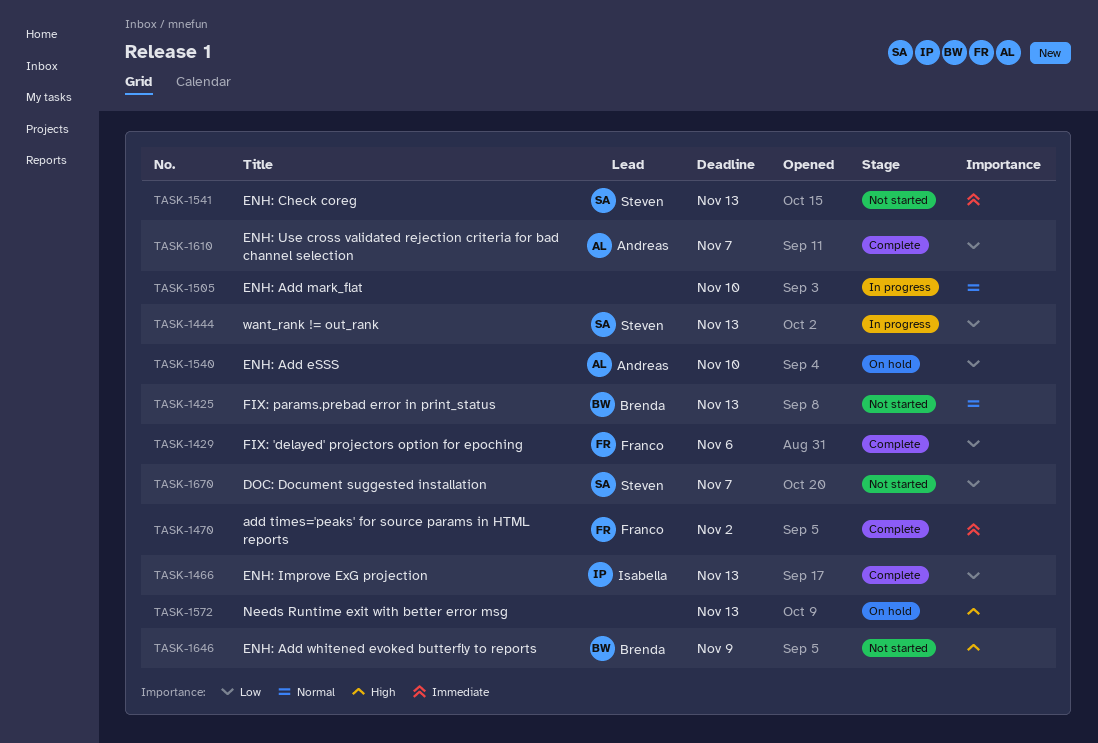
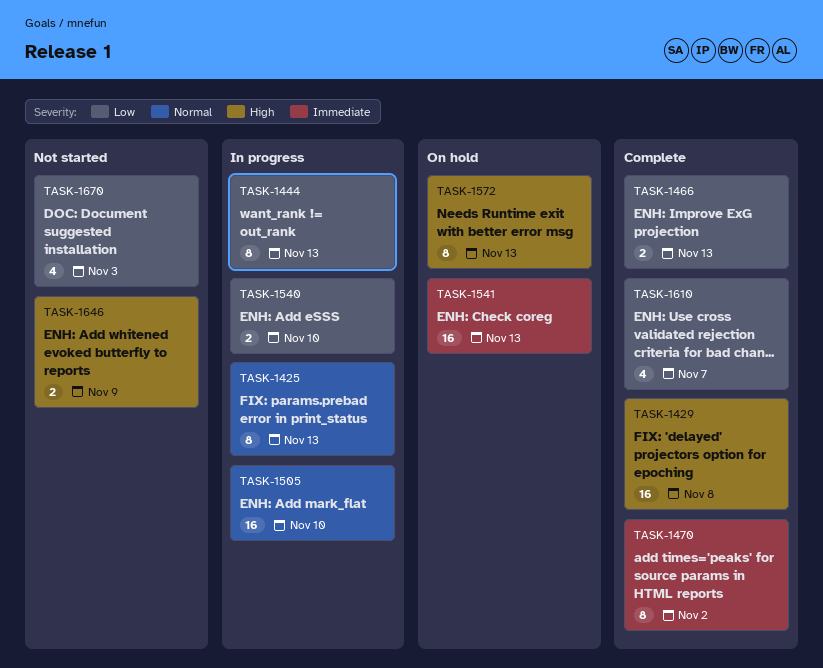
TASK-1425, status: Not started -> In progress
TASK-1429, priority: Low -> High
TASK-1429, due: Nov 6 -> Nov 8
TASK-1540, status: On hold -> In progress
TASK-1541, status: Not started -> On hold
TASK-1670, due: Nov 7 -> Nov 3

